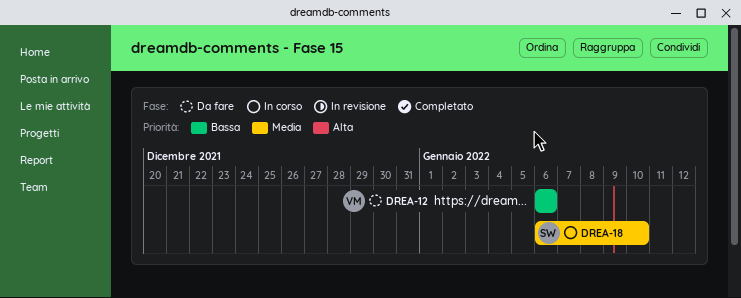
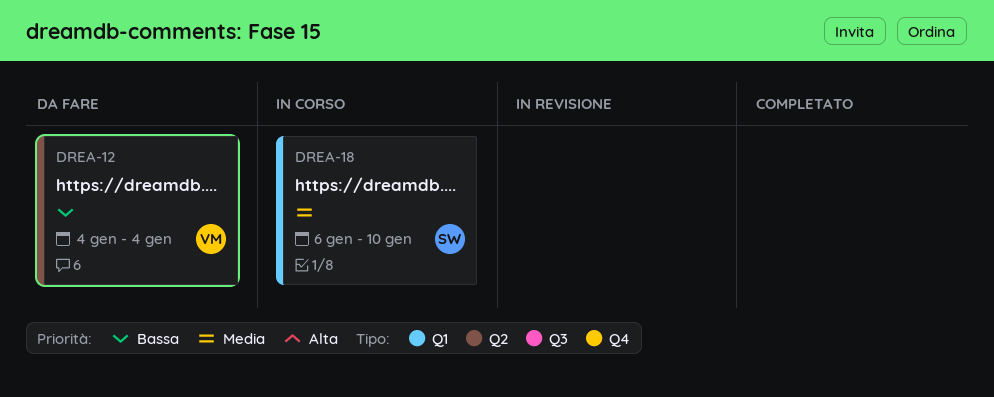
DREA-12, start: Jan 6 -> Jan 4
DREA-12, due: Jan 6 -> Jan 4

